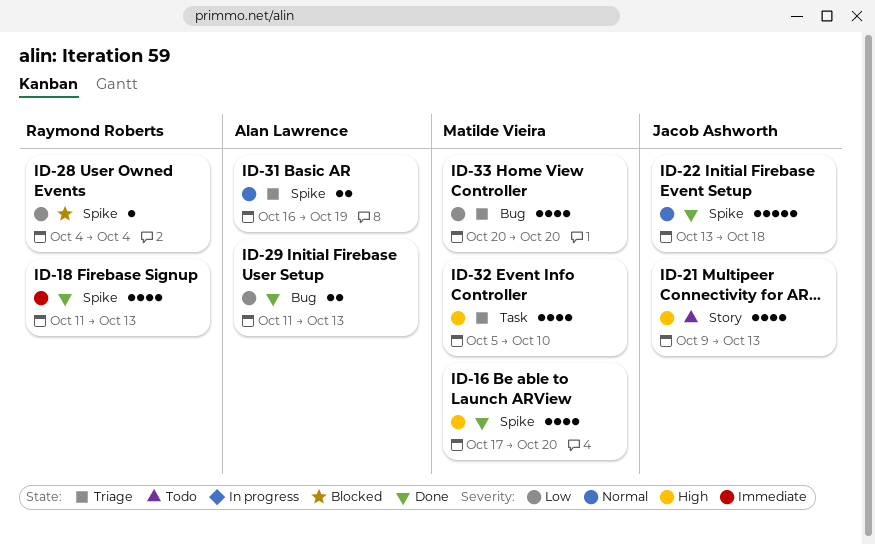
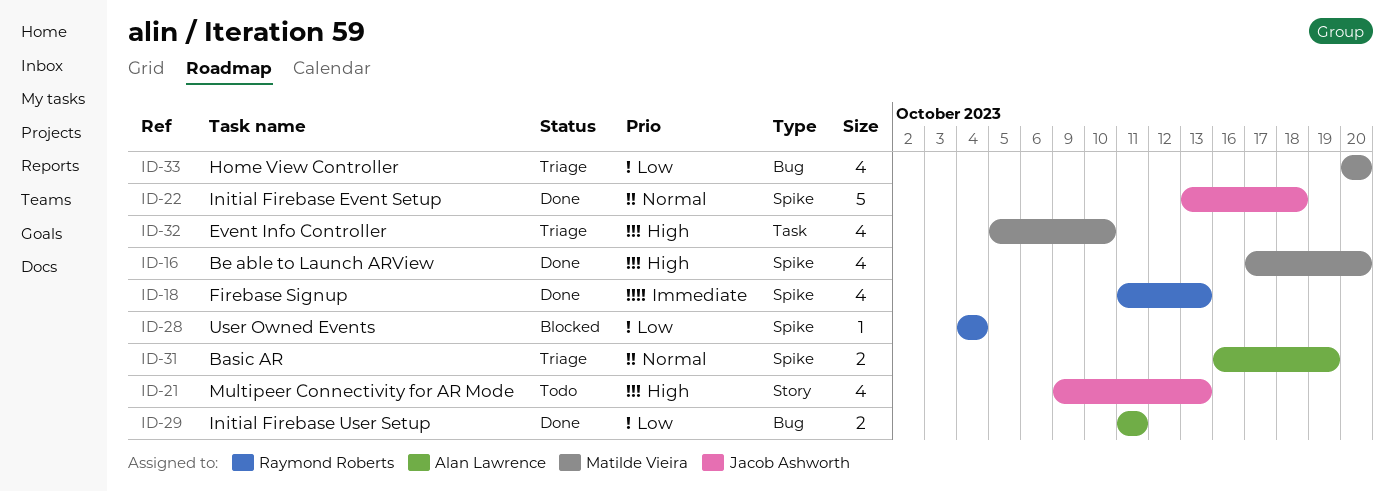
ID-29, due: Oct 13 -> Oct 11

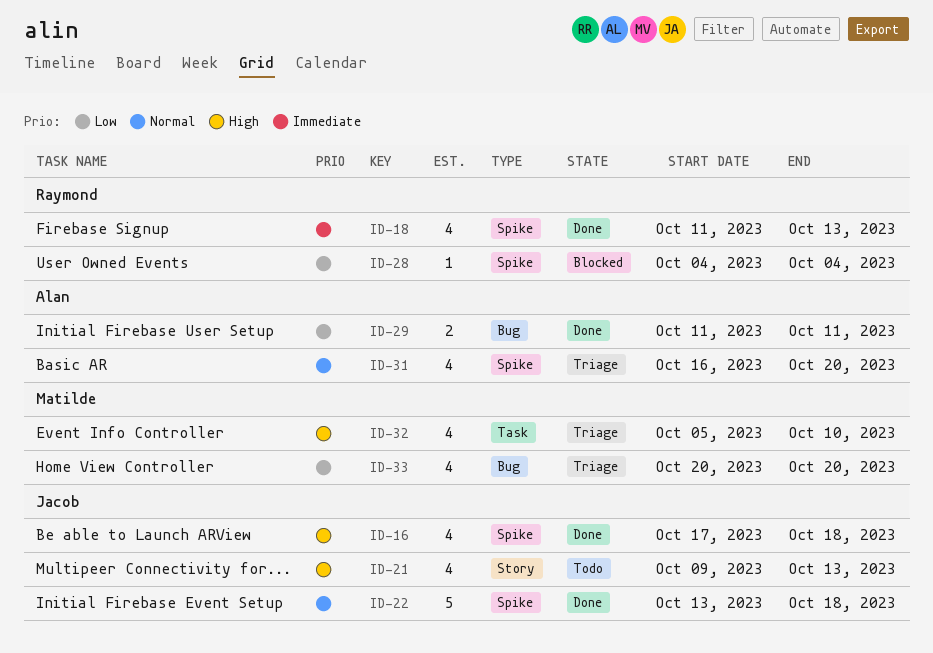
ID-16, owner: Matilde Vieira -> Jacob Ashworth
ID-16, due: Oct 20 -> Oct 18
ID-31, estimate: 2 -> 4
ID-31, due: Oct 19 -> Oct 20

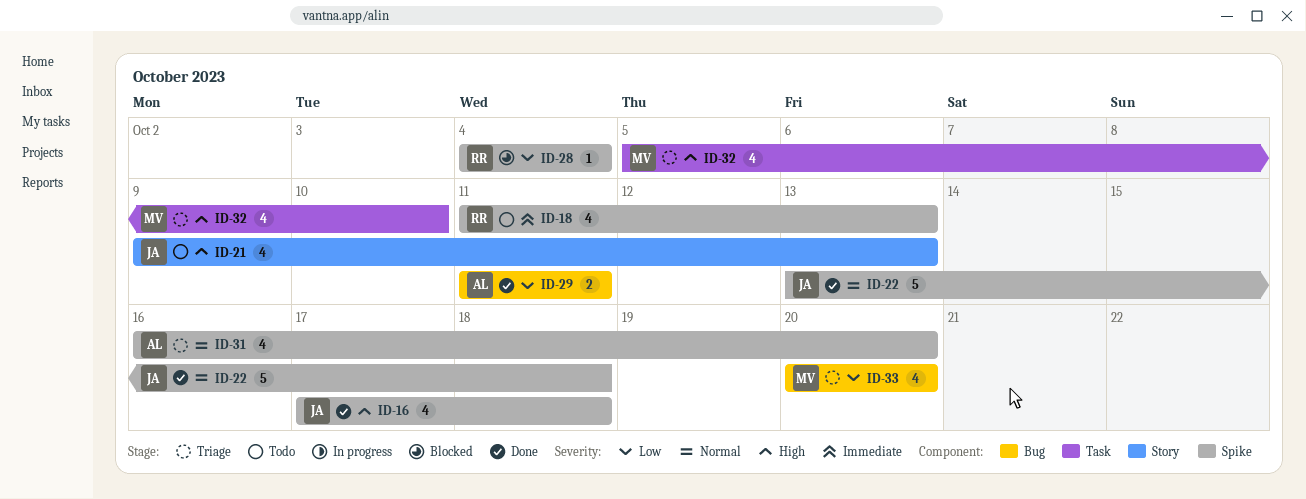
ID-18, status: Done -> Todo

